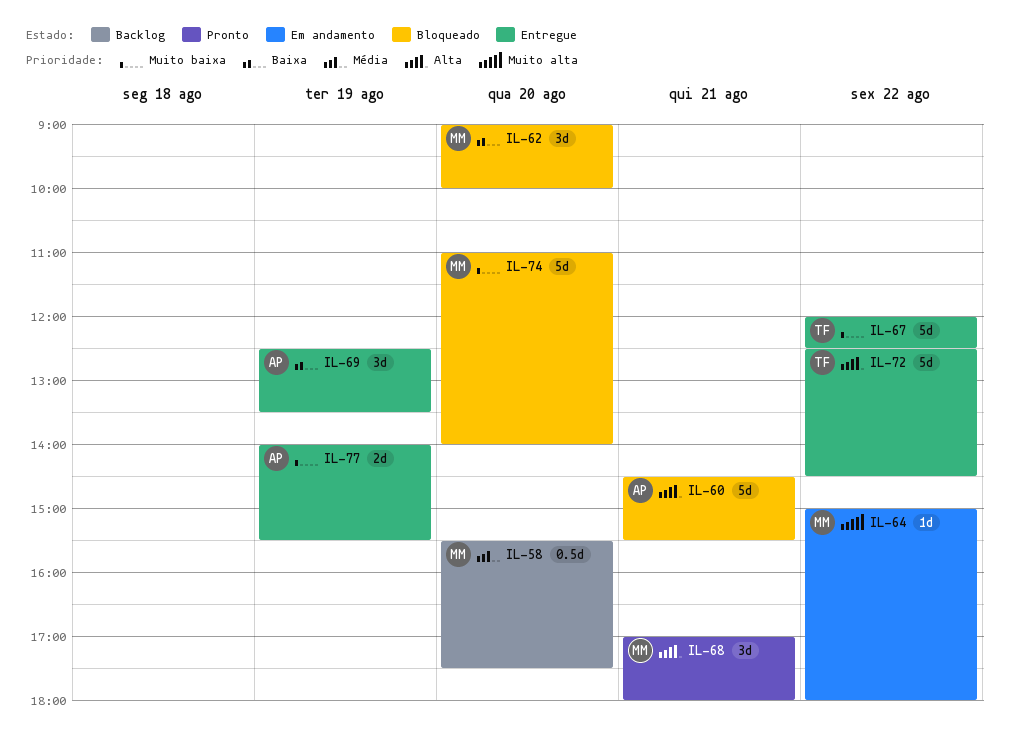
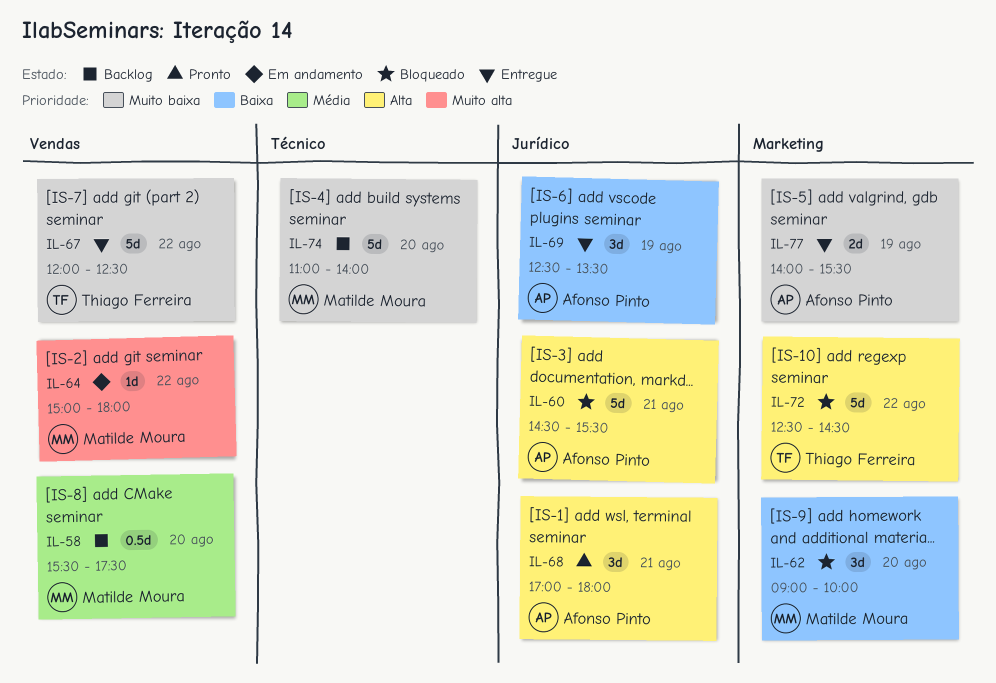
IL-68, owner: Matilde Moura -> Afonso Pinto
IL-72, status: Entregue -> Bloqueado
IL-74, status: Bloqueado -> Backlog

